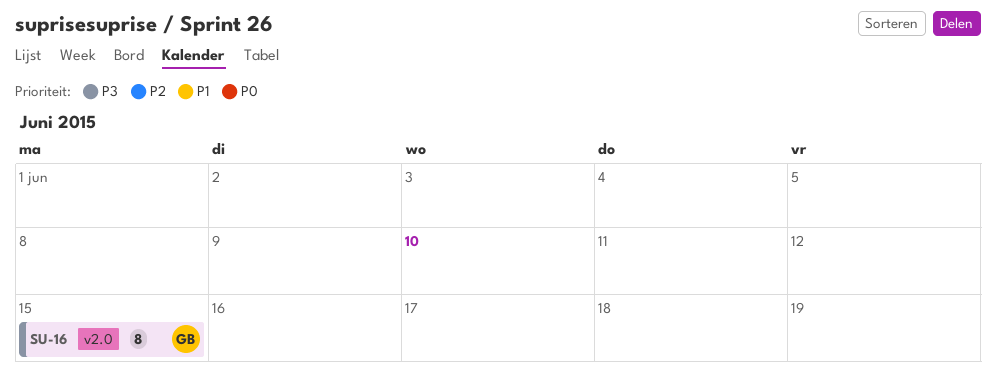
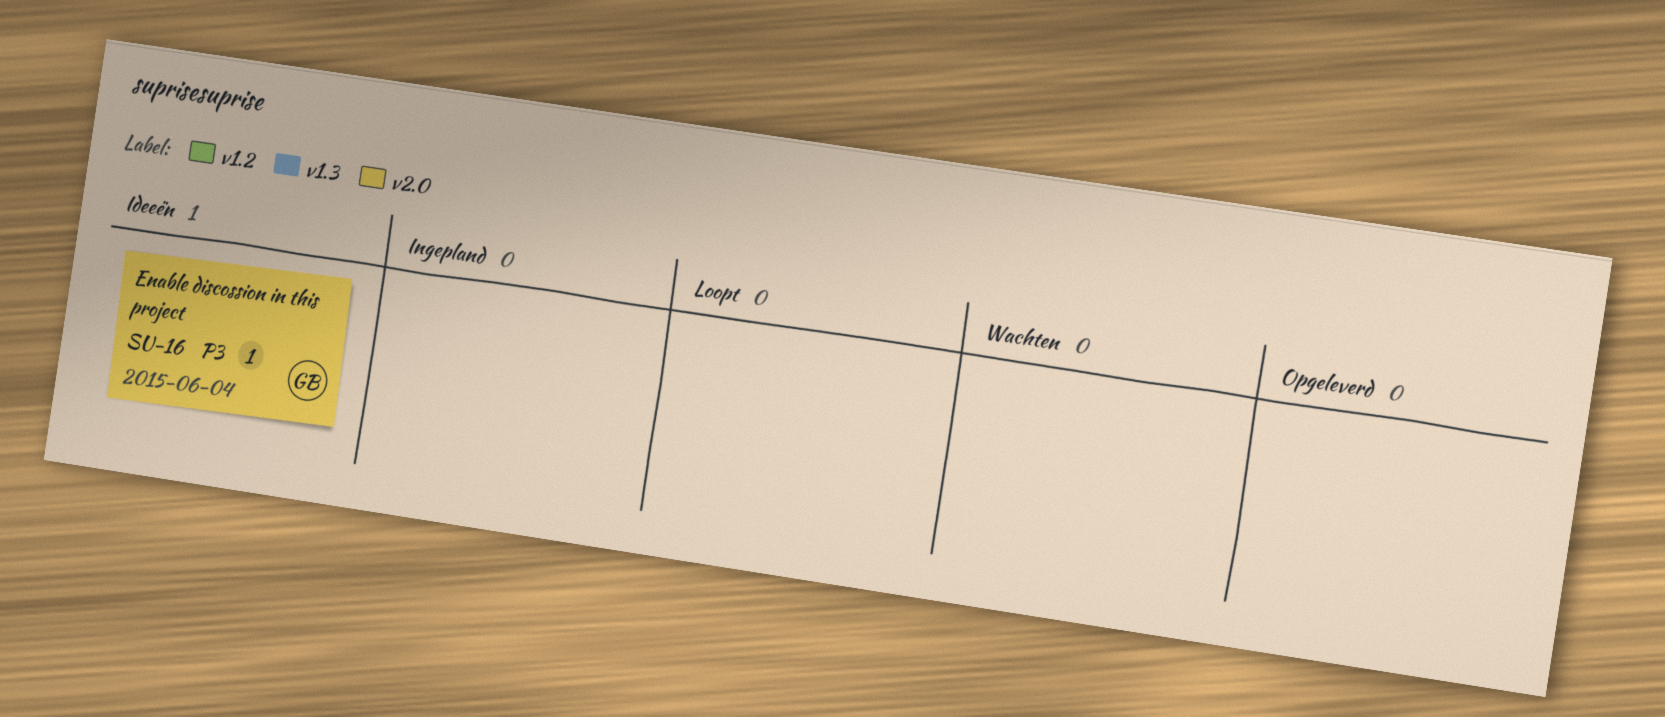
SU-16, estimate: 8 -> 1
SU-16, due: Jun 15 -> Jun 4

